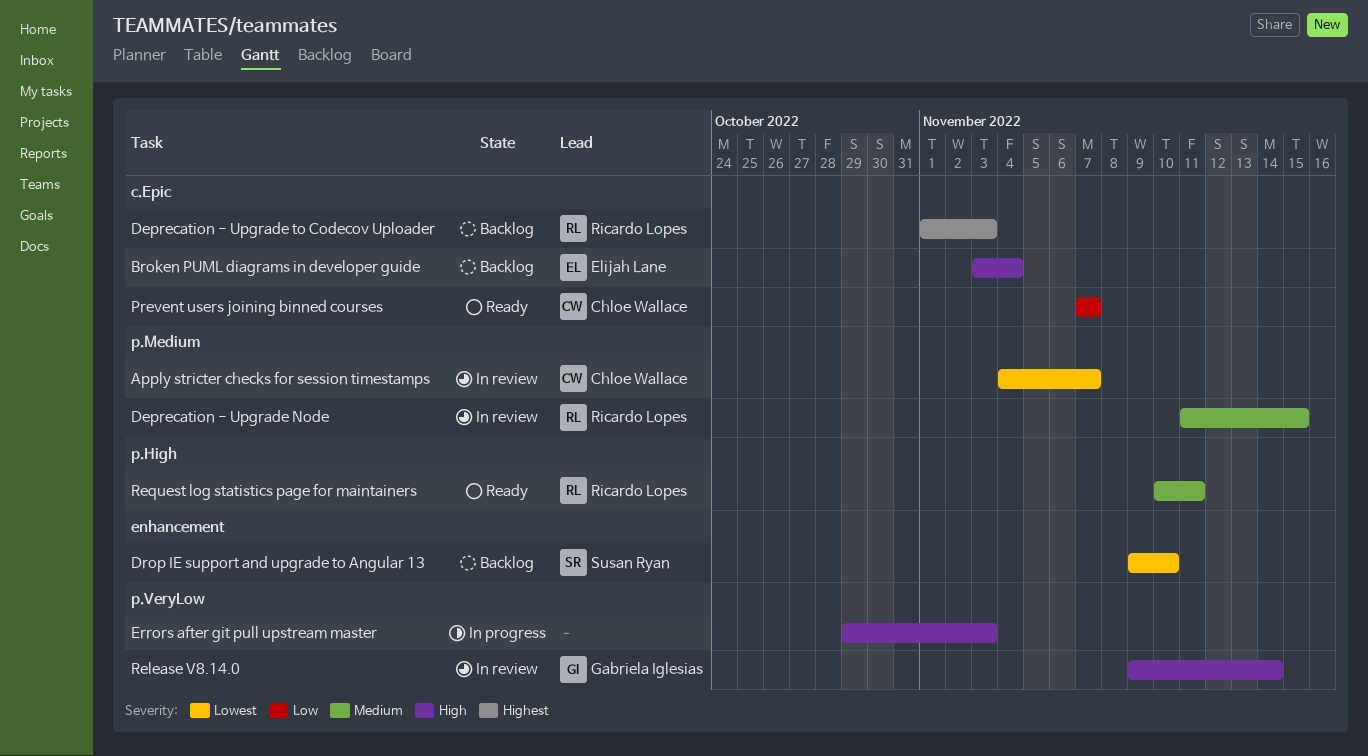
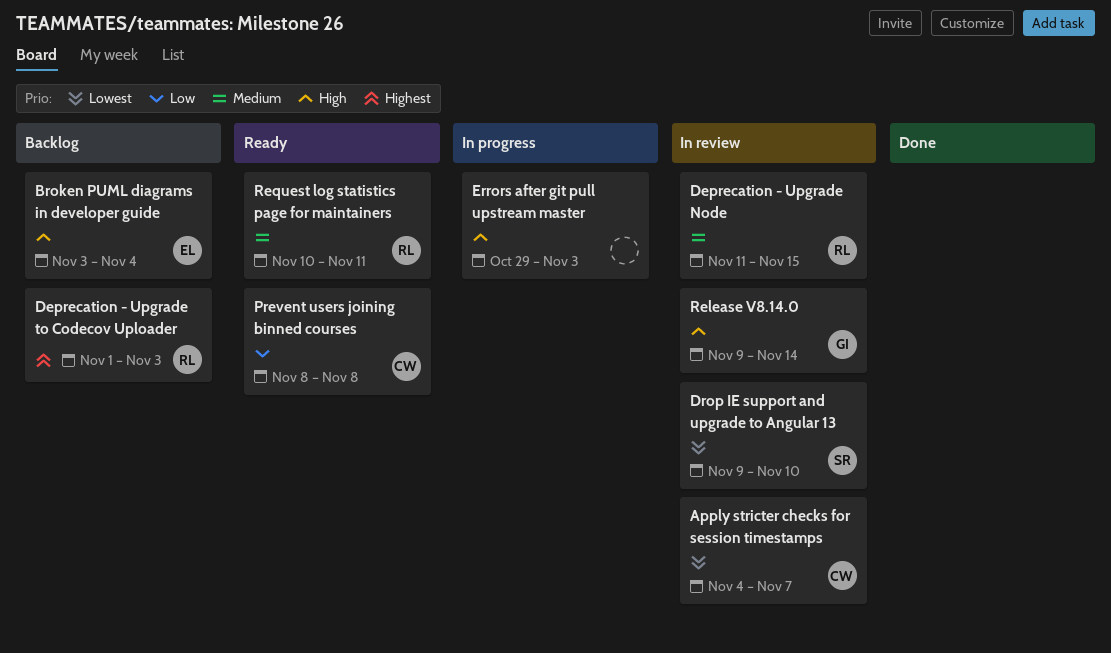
Drop IE support and upgrade to Angular 13, status: Backlog -> In review
Prevent users joining binned courses, start: Nov 7 -> Nov 8
Prevent users joining binned courses, due: Nov 7 -> Nov 8

